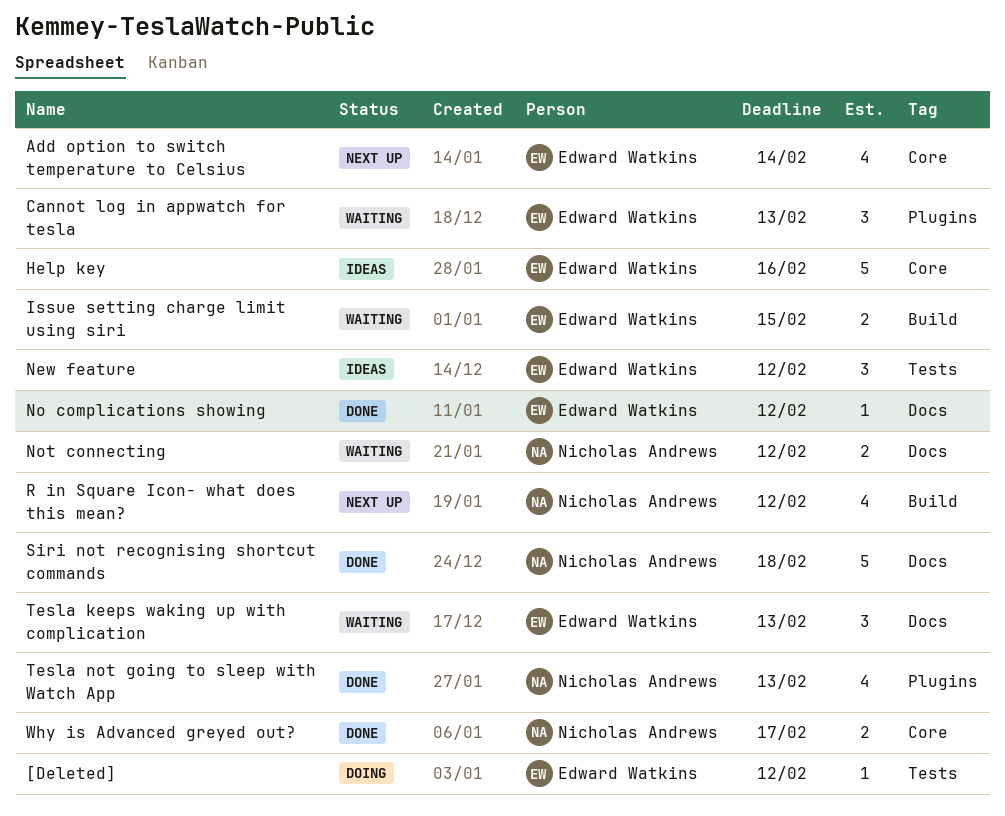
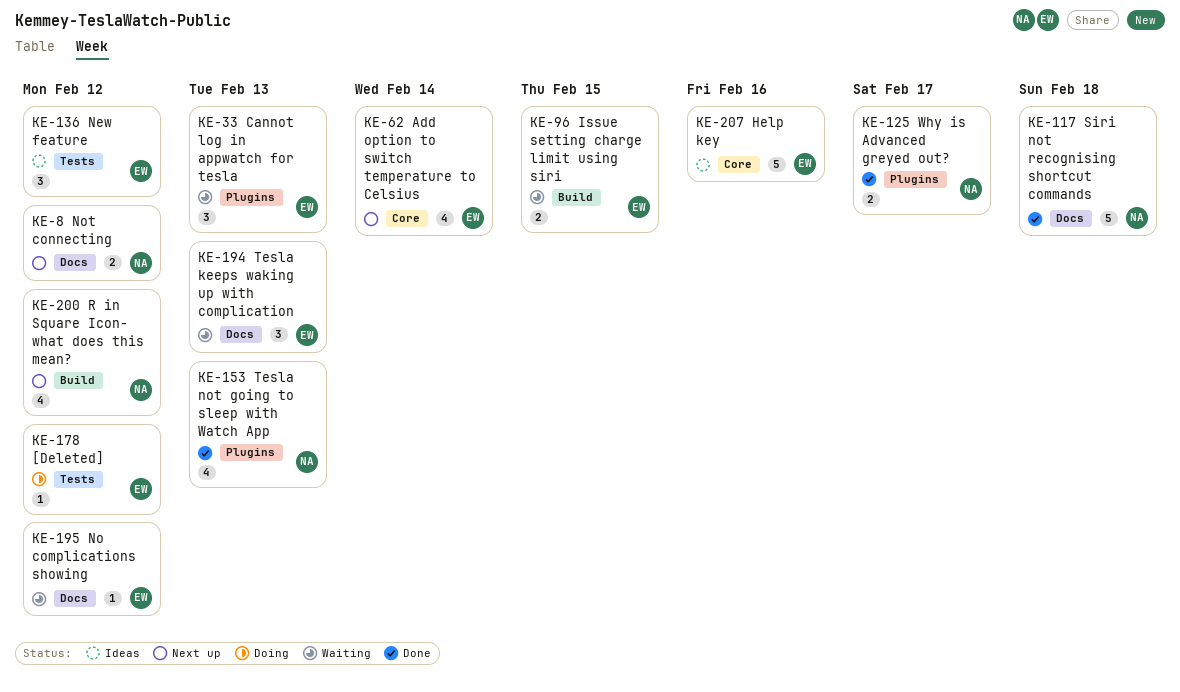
No complications showing, status: Done -> Waiting
Not connecting, status: Waiting -> Next up
Why is Advanced greyed out?, label: Core -> Plugins

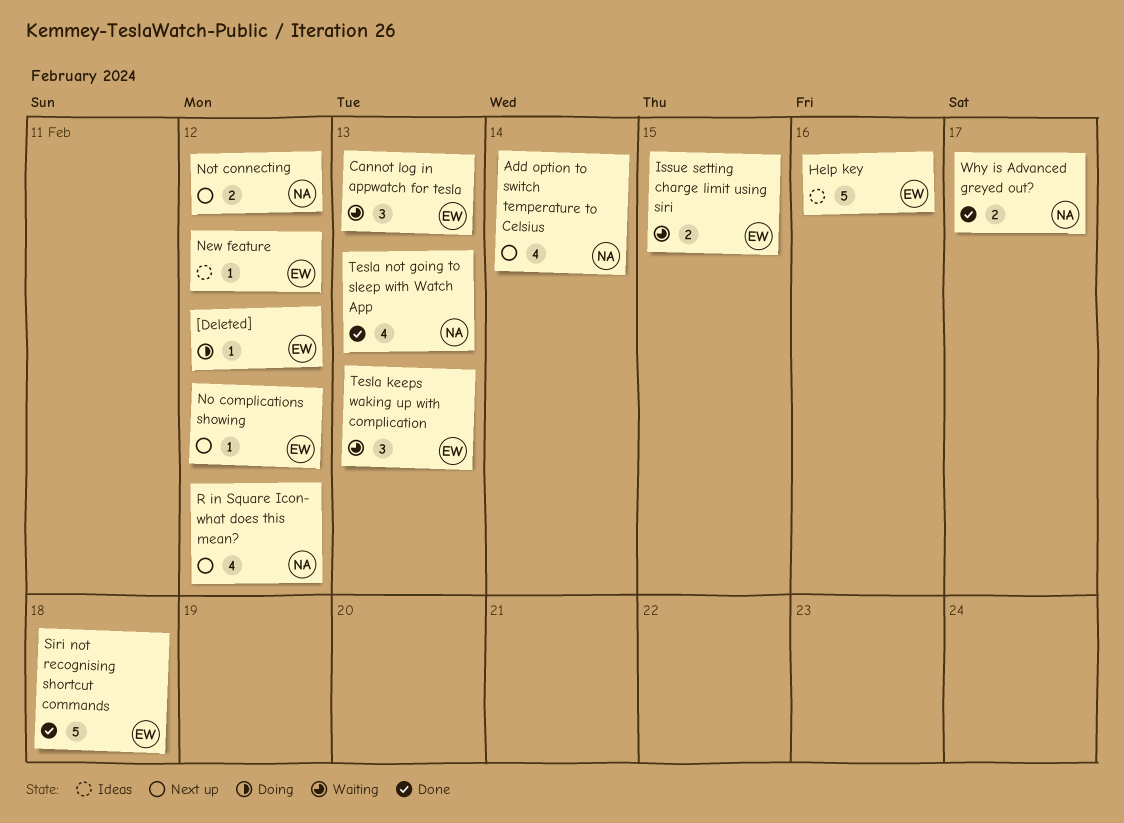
Add option to switch temperature to Celsius, owner: EW -> NA
New feature, estimate: 3 -> 1
No complications showing, status: Waiting -> Next up
Siri not recognising shortcut commands, owner: NA -> EW

